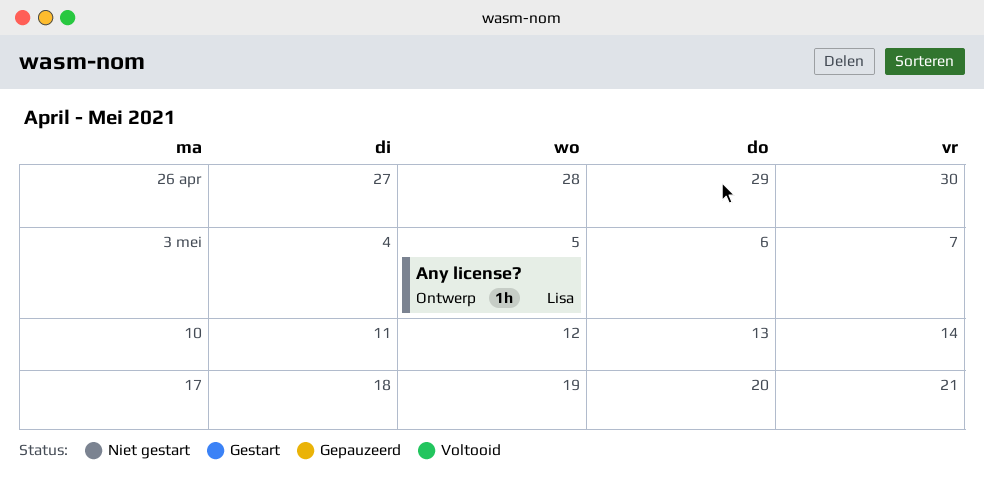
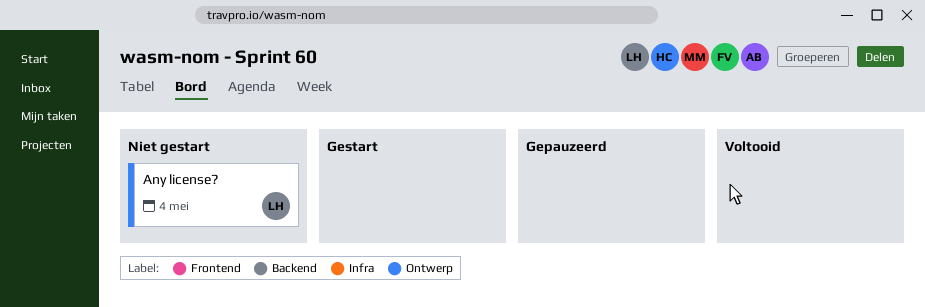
Any license?, due: May 5 -> May 4

